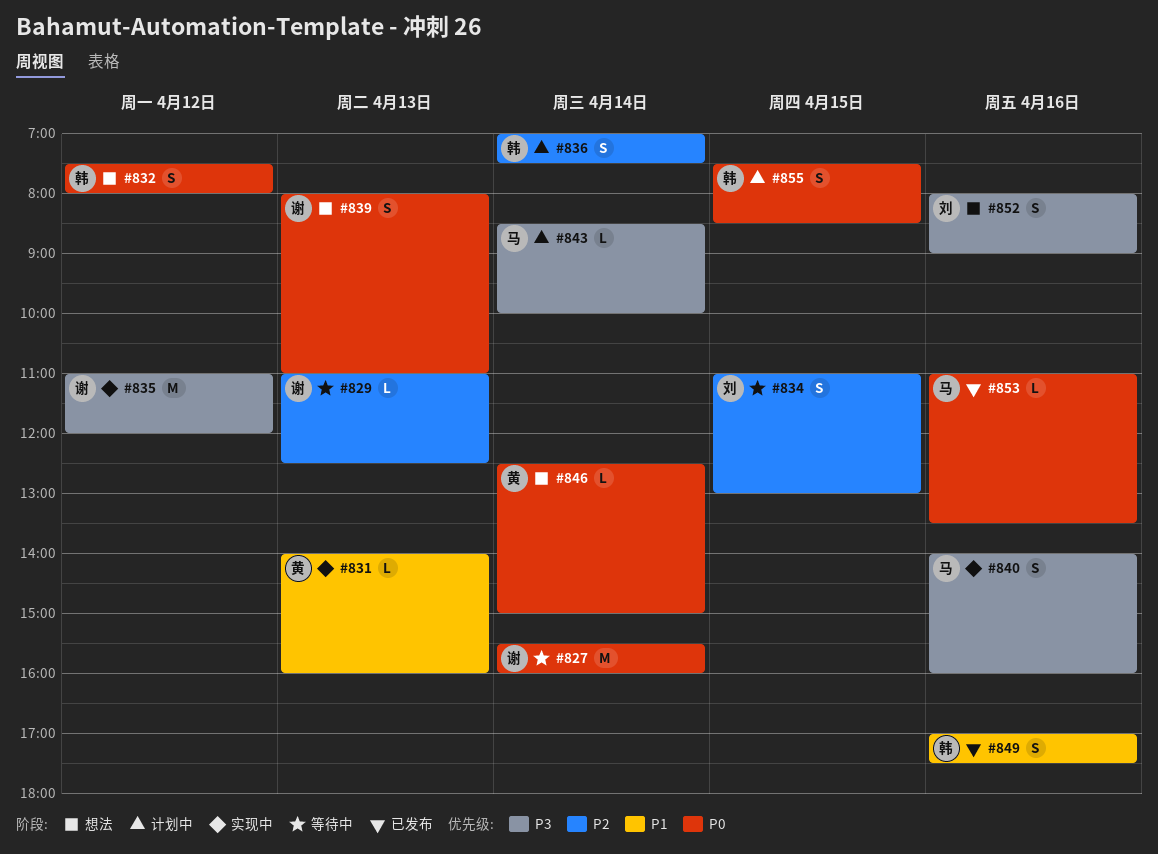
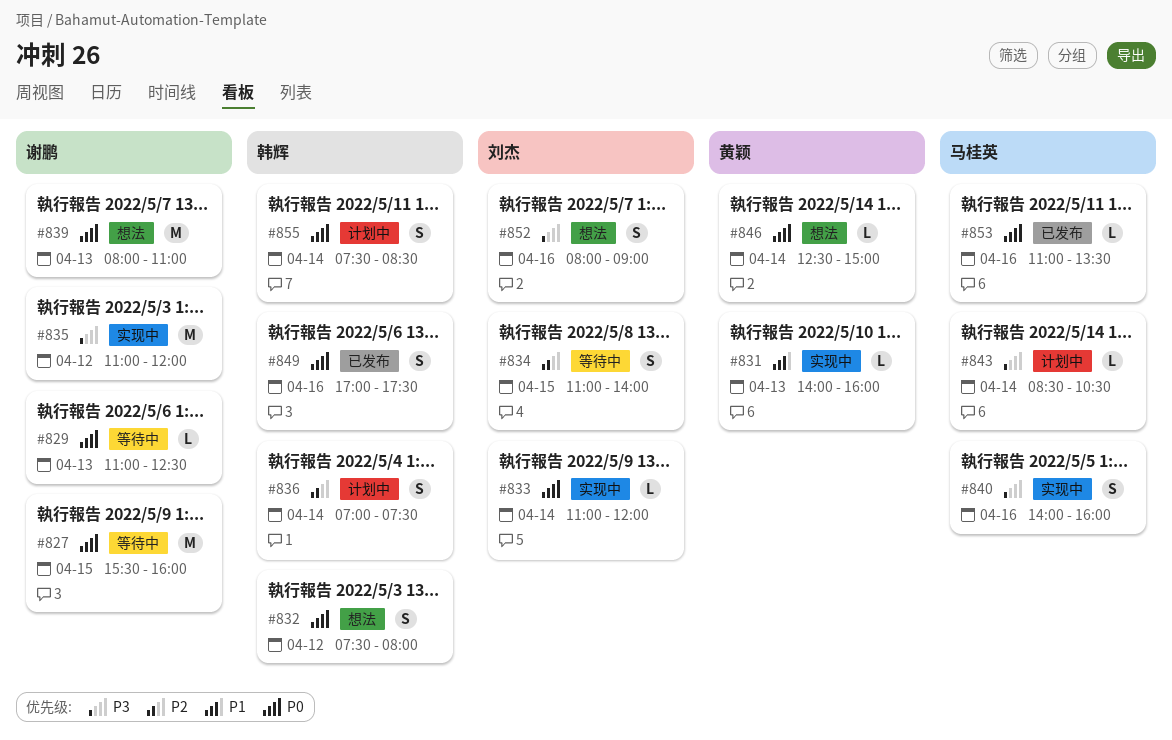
#827, day: Apr 14 -> Apr 15
#829, priority: P2 -> P0
#833: none -> present
#834, ends: 13:00 -> 14:00
#839, estimate: S -> M
#843, ends: 10:00 -> 10:30
#849, priority: P1 -> P0
#855, day: Apr 15 -> Apr 14

